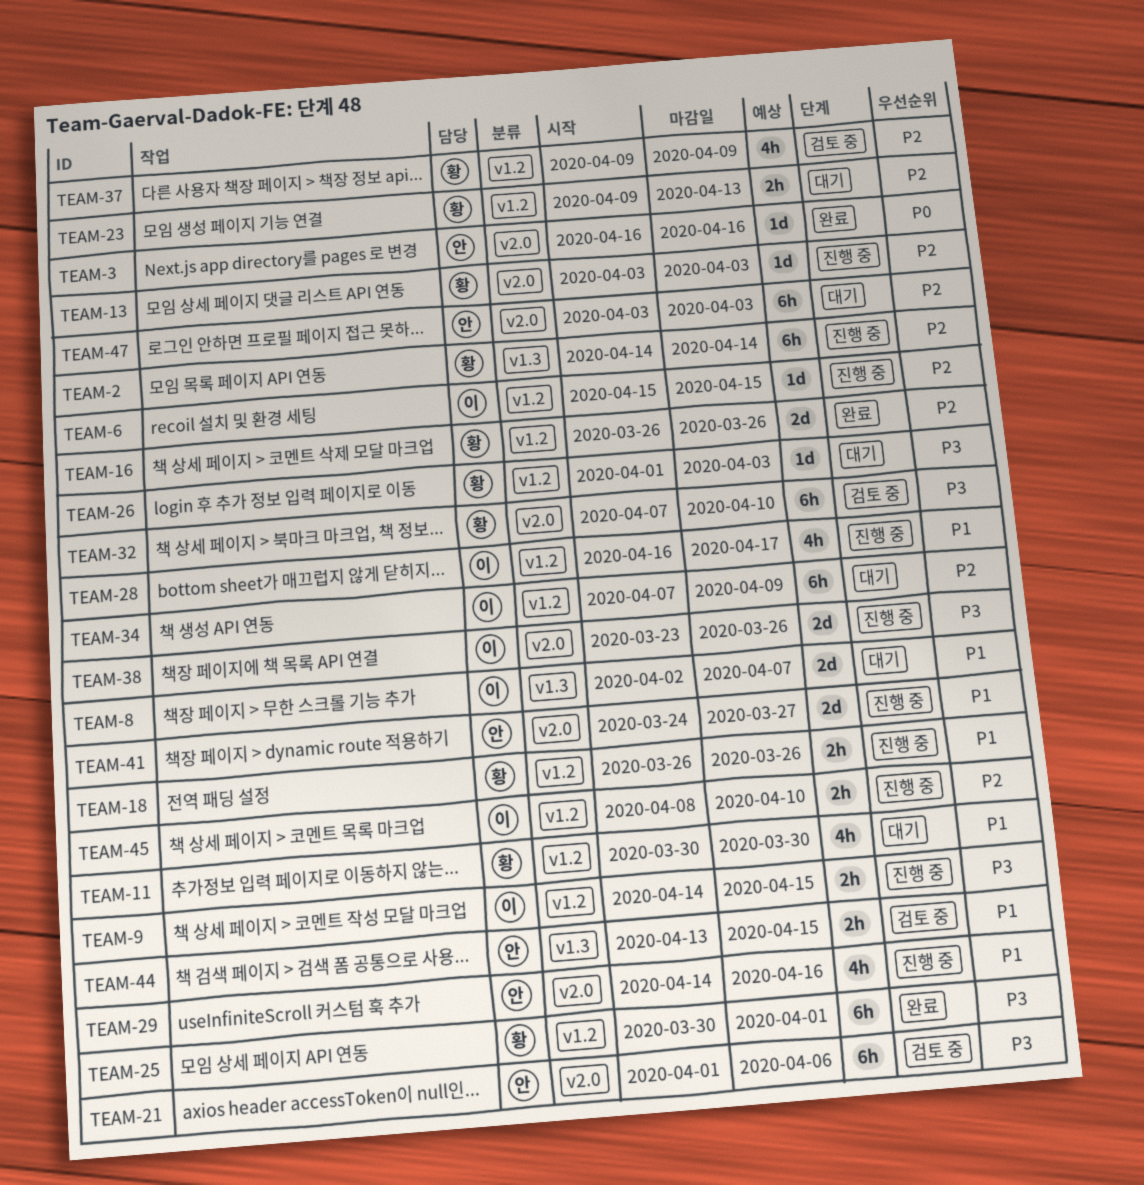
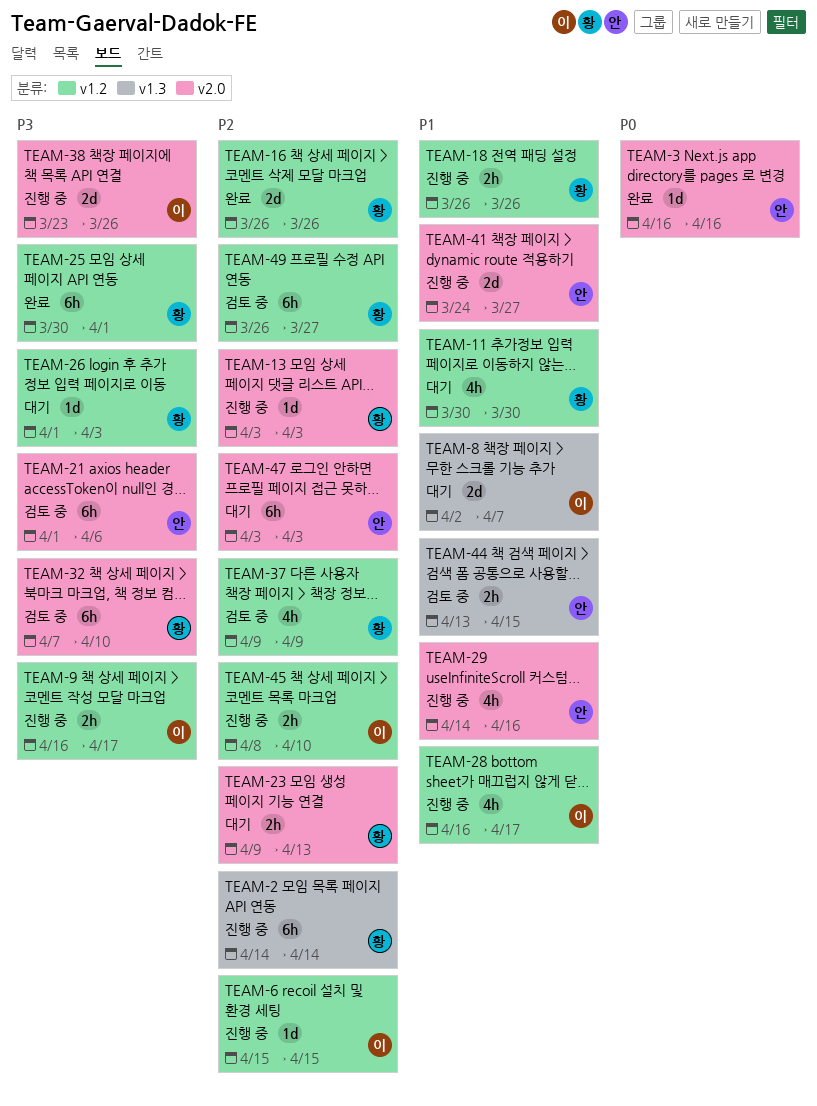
TEAM-9, start: Apr 14 -> Apr 16
TEAM-9, due: Apr 15 -> Apr 17
TEAM-23, label: v1.2 -> v2.0
TEAM-34: present -> none
TEAM-49: none -> present

